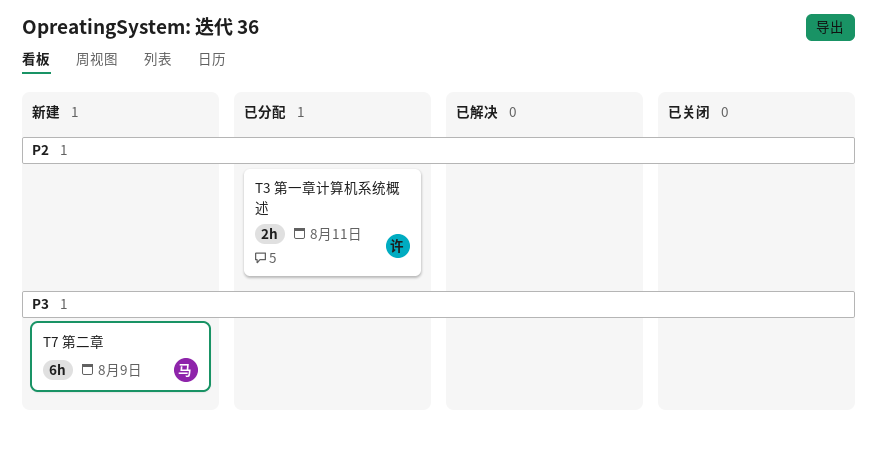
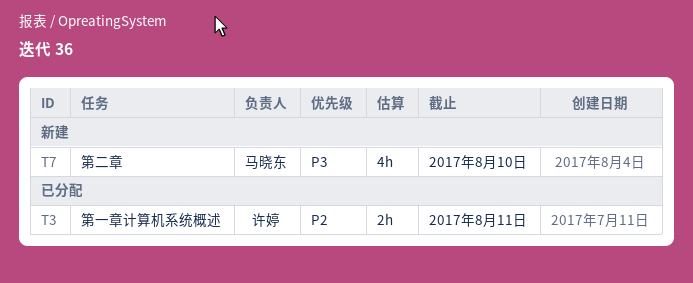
T7, estimate: 6h -> 4h
T7, due: Aug 9 -> Aug 10

